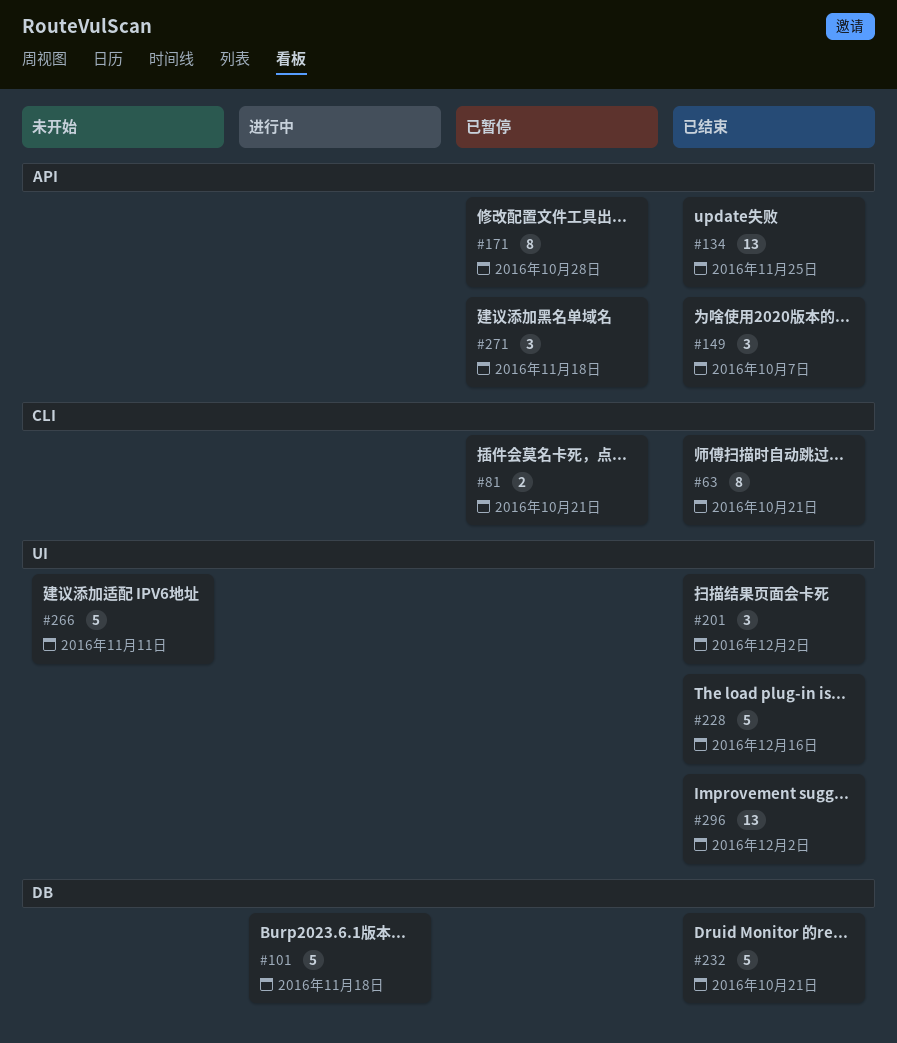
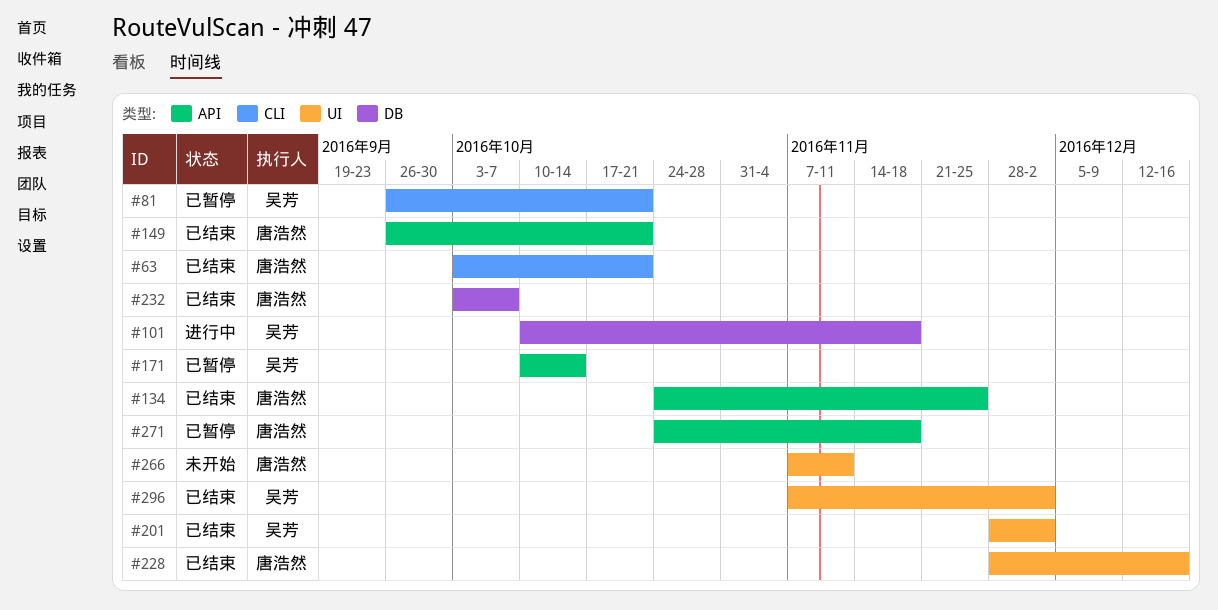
#149, due: Oct 7 -> Oct 21
#171, due: Oct 28 -> Oct 14
#232, due: Oct 21 -> Oct 7

